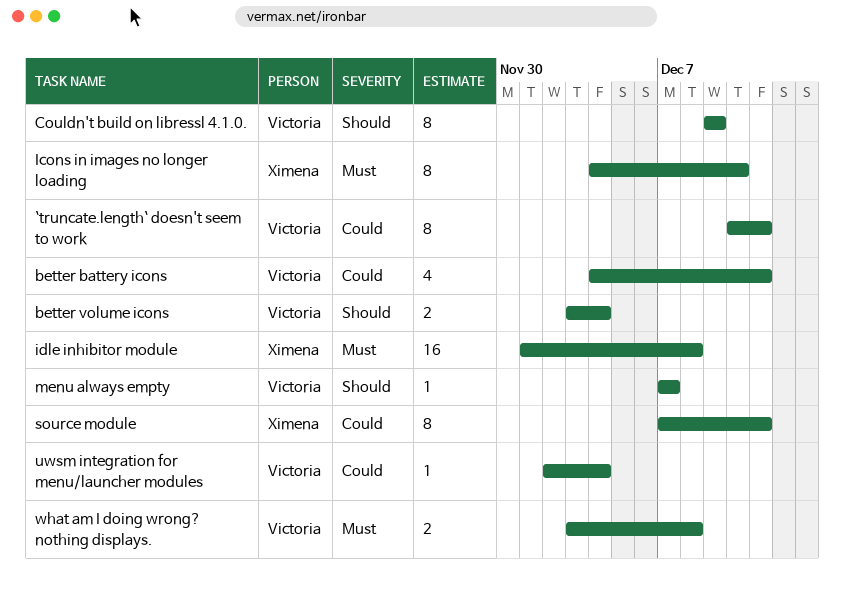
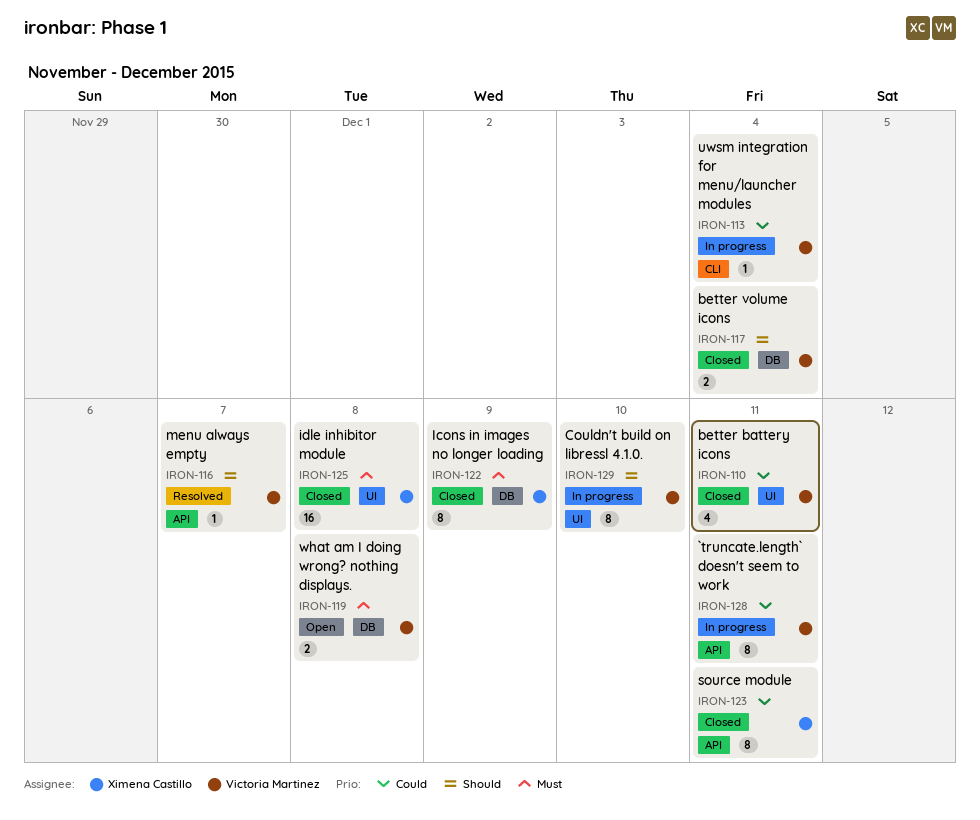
Couldn't build on libressl 4.1.0., due: Dec 9 -> Dec 10
Icons in images no longer loading, due: Dec 10 -> Dec 9

